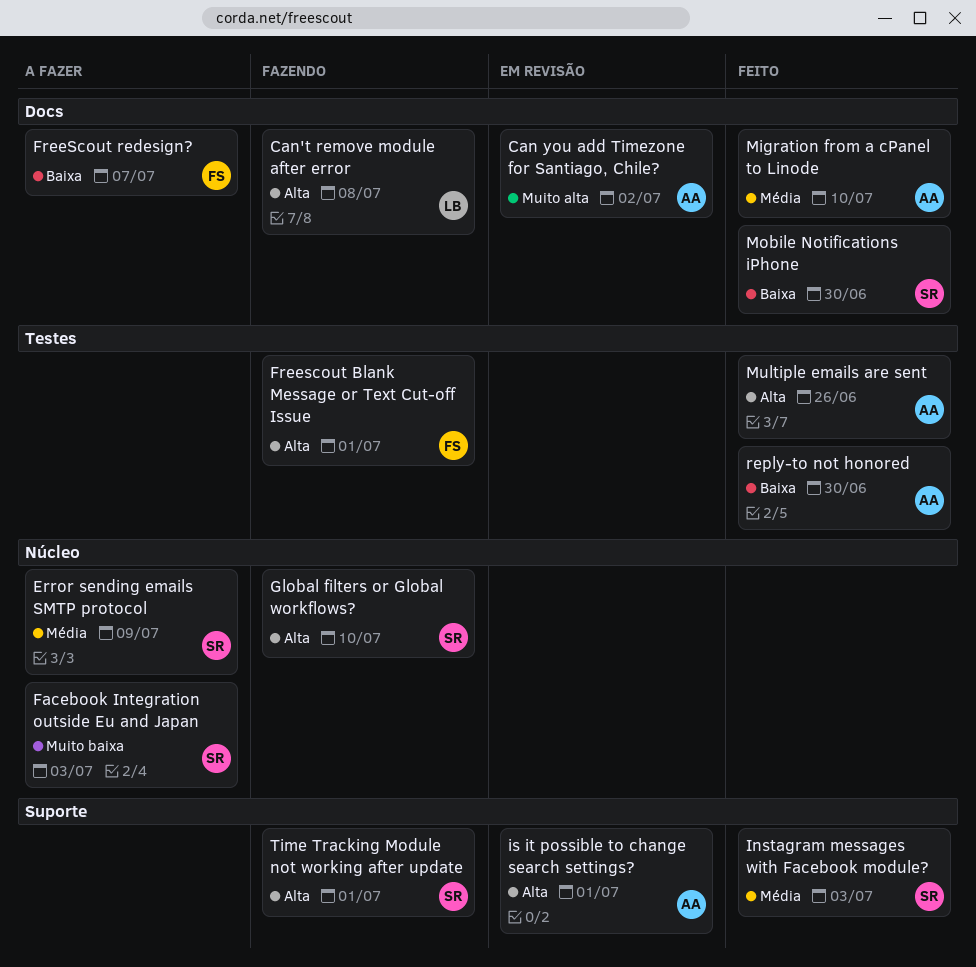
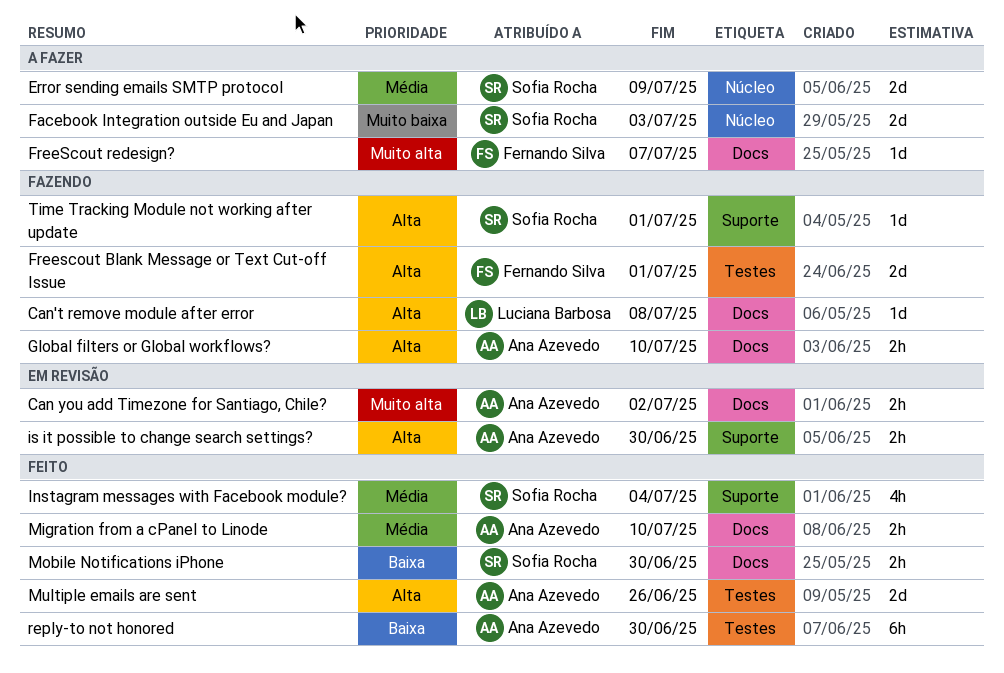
FreeScout redesign?, priority: Baixa -> Muito alta
Global filters or Global workflows?, owner: Sofia Rocha -> Ana Azevedo
Global filters or Global workflows?, label: Núcleo -> Docs
Instagram messages with Facebook module?, due: Jul 3 -> Jul 4
is it possible to change search settings?, due: Jul 1 -> Jun 30

